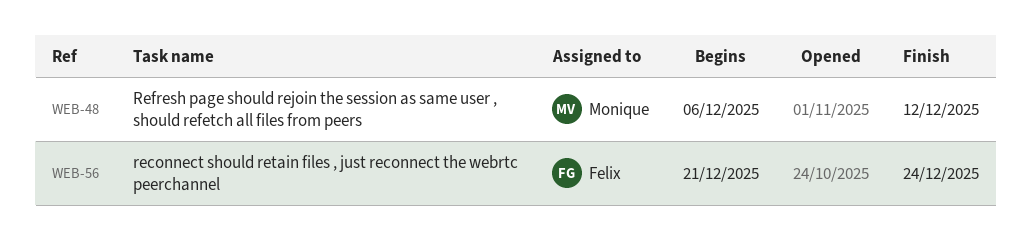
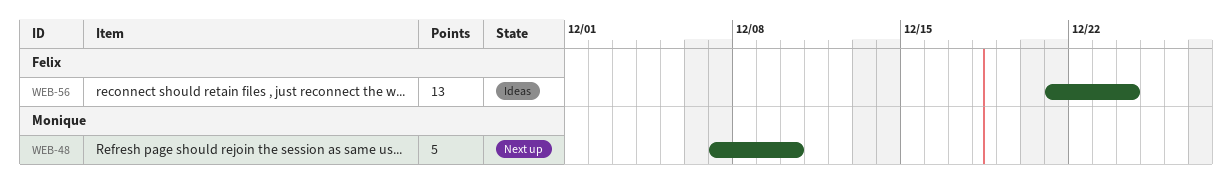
WEB-48, start: Dec 6 -> Dec 7
WEB-48, due: Dec 12 -> Dec 10

